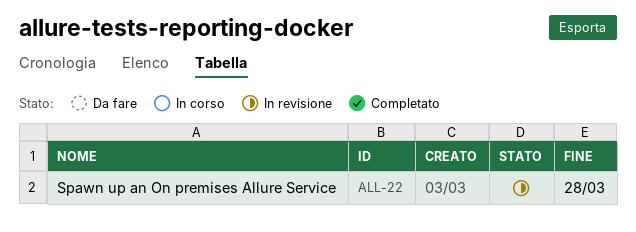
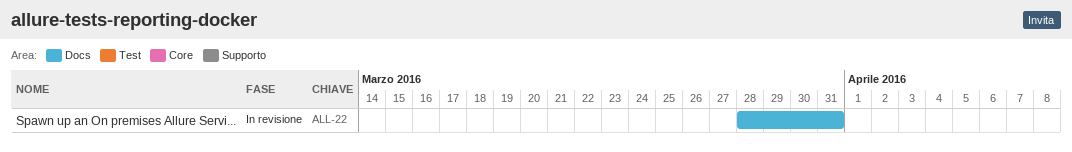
ALL-22, due: Mar 28 -> Mar 31

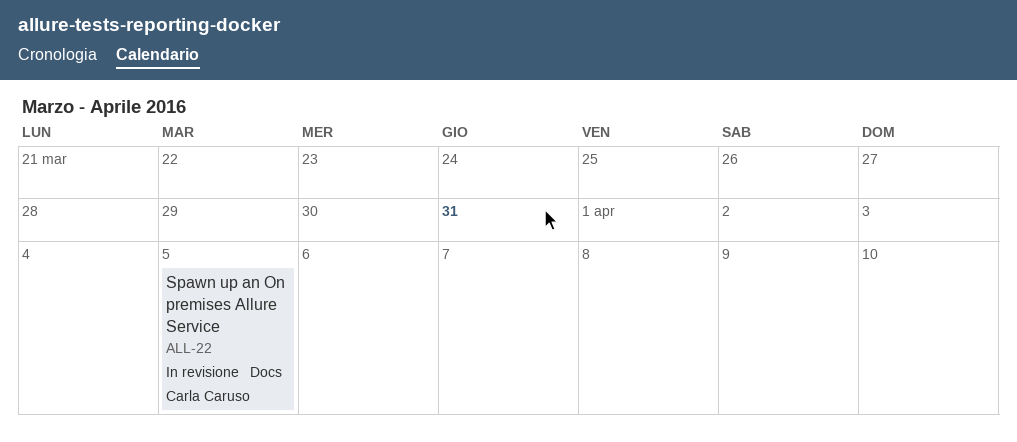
ALL-22, due: Mar 31 -> Apr 5

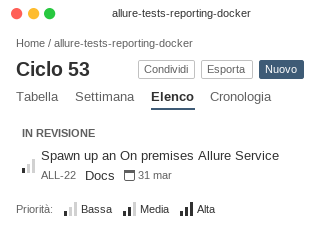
ALL-22, due: Apr 5 -> Mar 31

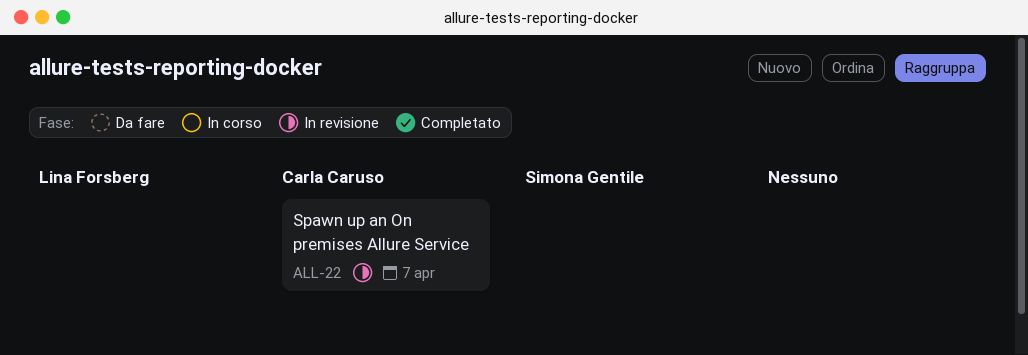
ALL-22, due: Mar 31 -> Apr 7

